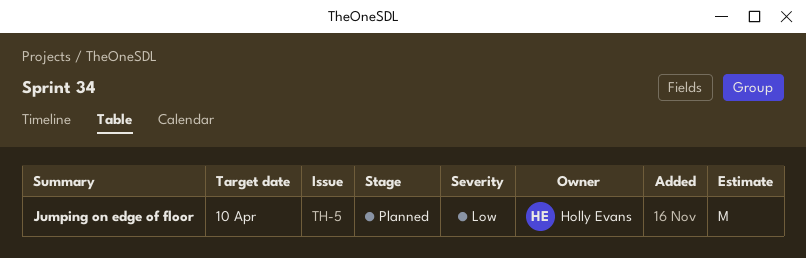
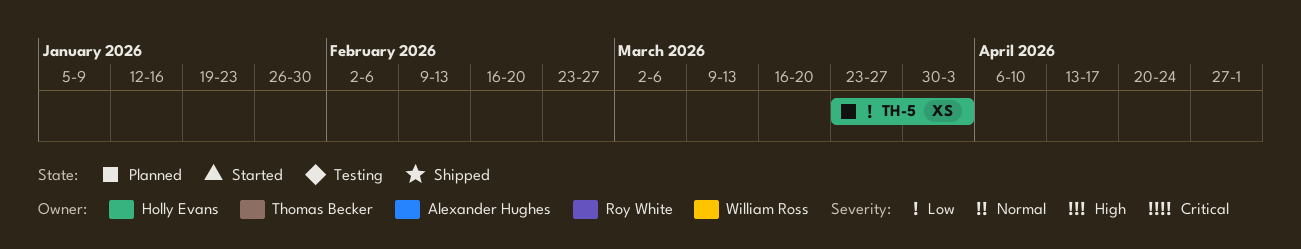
TH-5, estimate: M -> XS
TH-5, due: Apr 10 -> Apr 3

